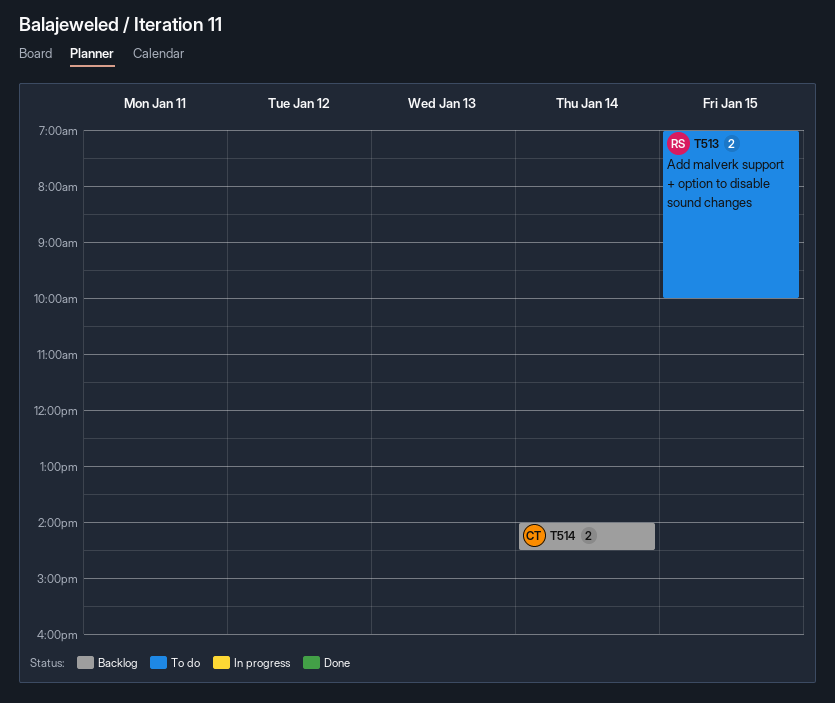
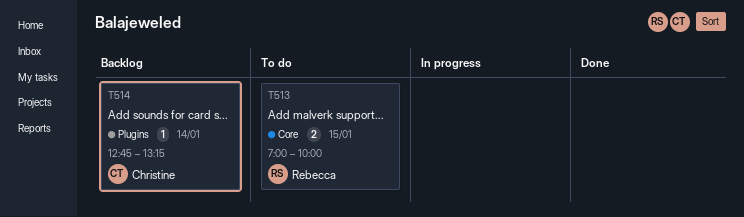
T514, estimate: 2 -> 1
T514, begins: 14:00 -> 12:45
T514, ends: 14:30 -> 13:15

